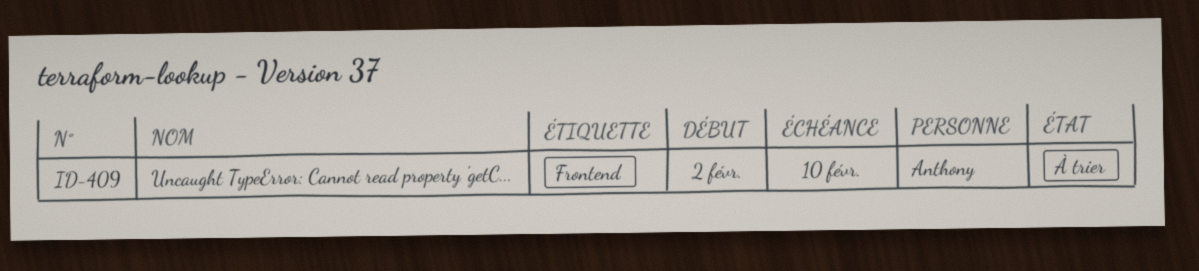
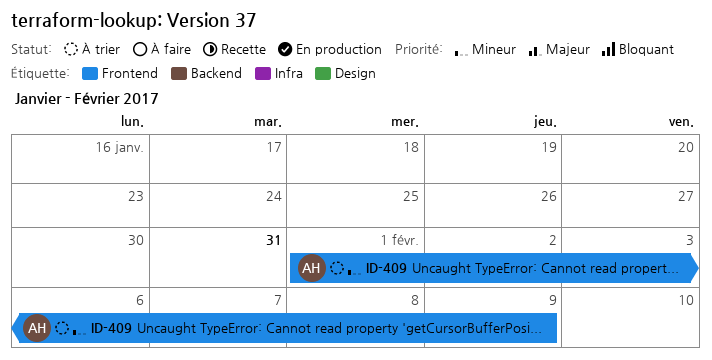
ID-409, start: Feb 2 -> Feb 1
ID-409, due: Feb 10 -> Feb 9

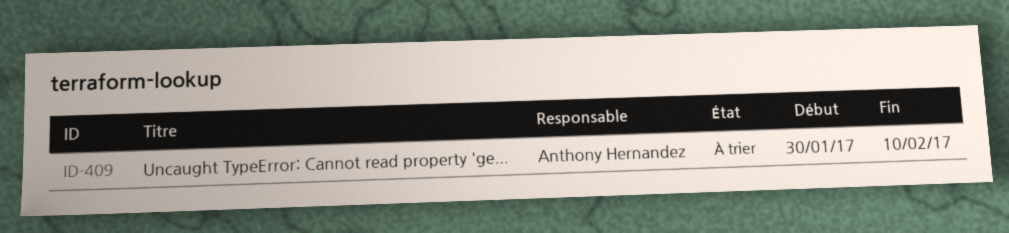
ID-409, start: Feb 1 -> Jan 30
ID-409, due: Feb 9 -> Feb 10

